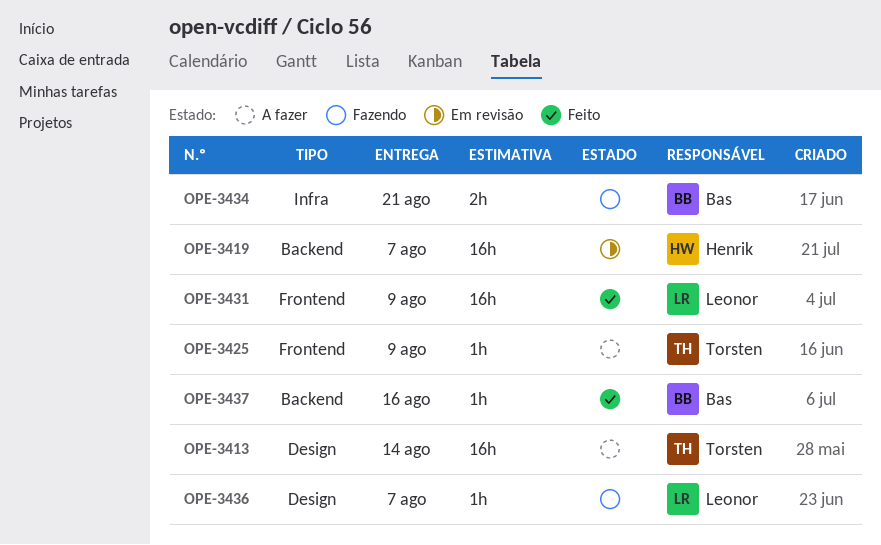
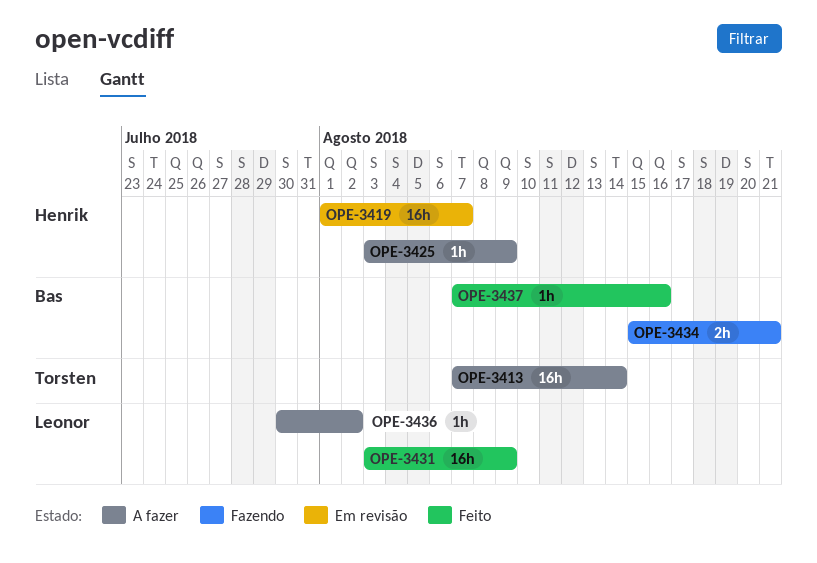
OPE-3425, owner: Torsten -> Henrik
OPE-3436, status: Fazendo -> A fazer
OPE-3436, due: Aug 7 -> Aug 2

